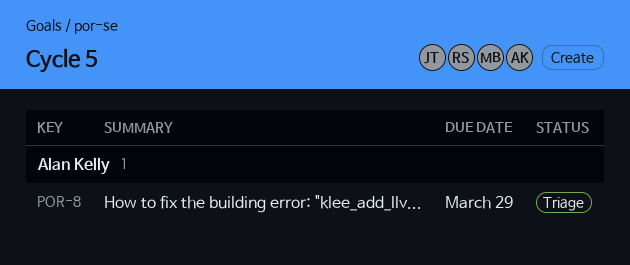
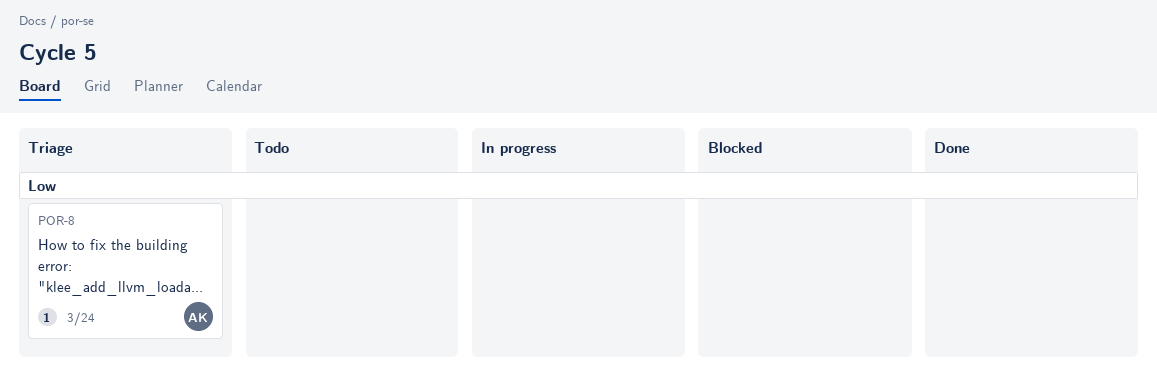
POR-8, due: Mar 29 -> Mar 24

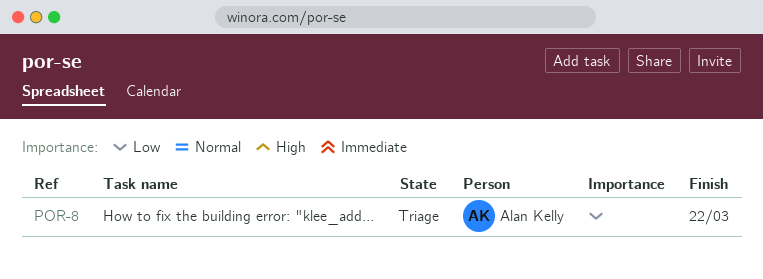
POR-8, due: Mar 24 -> Mar 22

